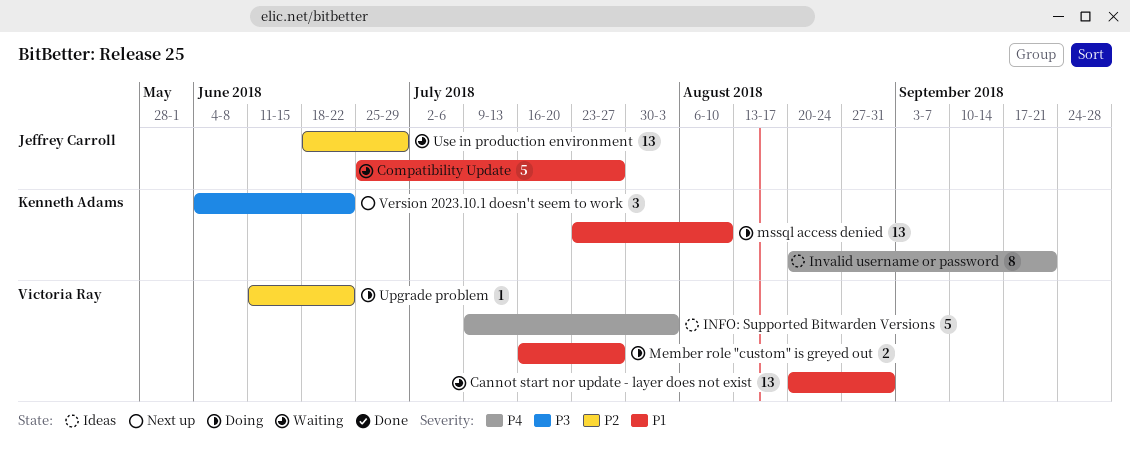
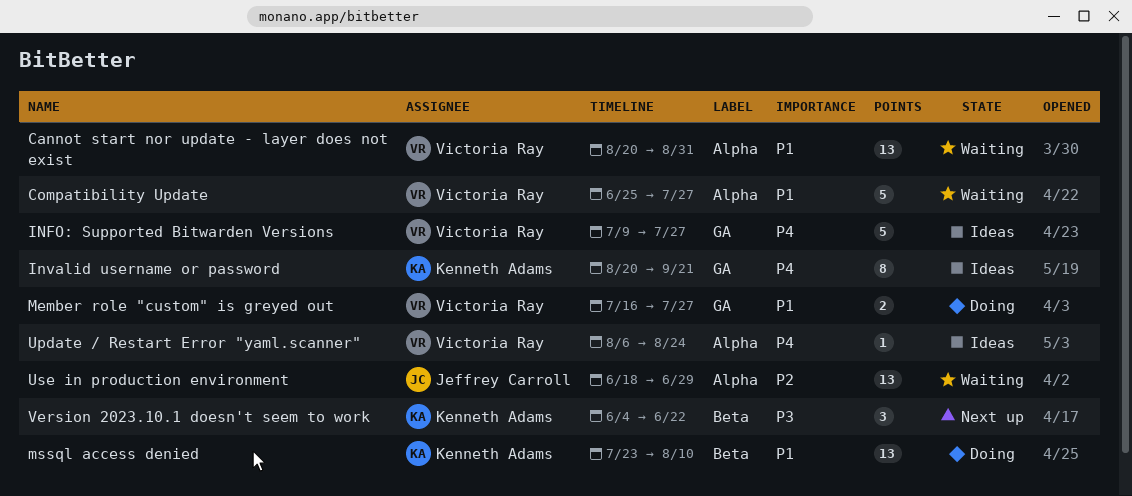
Compatibility Update, owner: Jeffrey Carroll -> Victoria Ray
INFO: Supported Bitwarden Versions, due: Aug 3 -> Jul 27
Update / Restart Error "yaml.scanner": none -> present
Upgrade problem: present -> none

